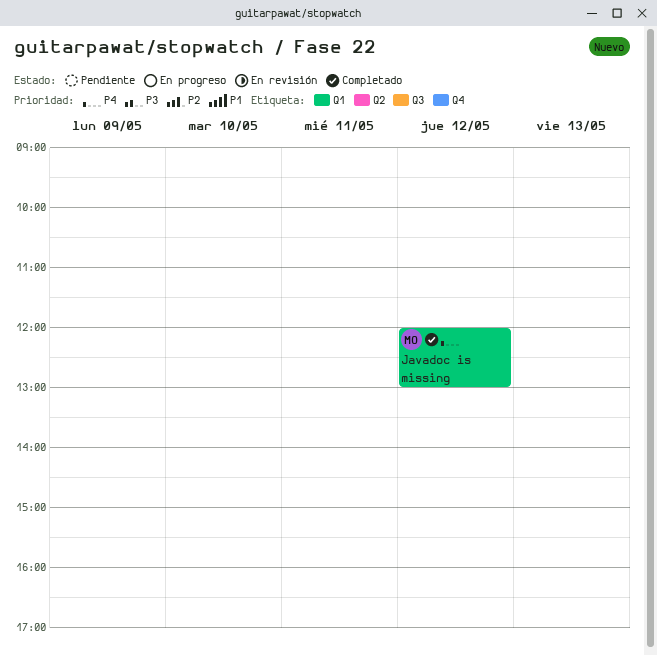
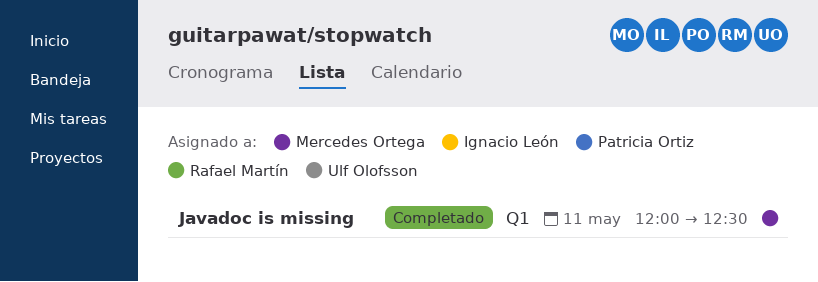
Javadoc is missing, day: May 12 -> May 11
Javadoc is missing, ends: 13:00 -> 12:30

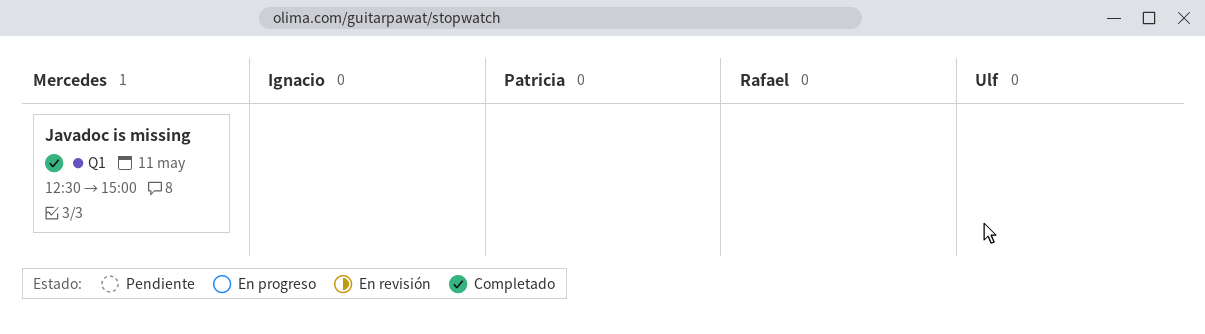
Javadoc is missing, begins: 12:00 -> 12:30
Javadoc is missing, ends: 12:30 -> 15:00

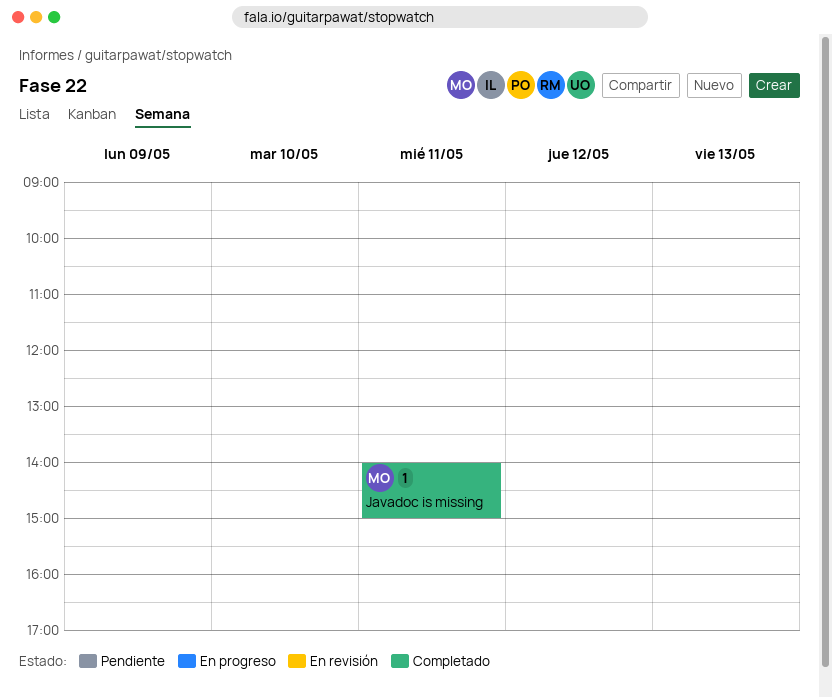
Javadoc is missing, begins: 12:30 -> 14:00

